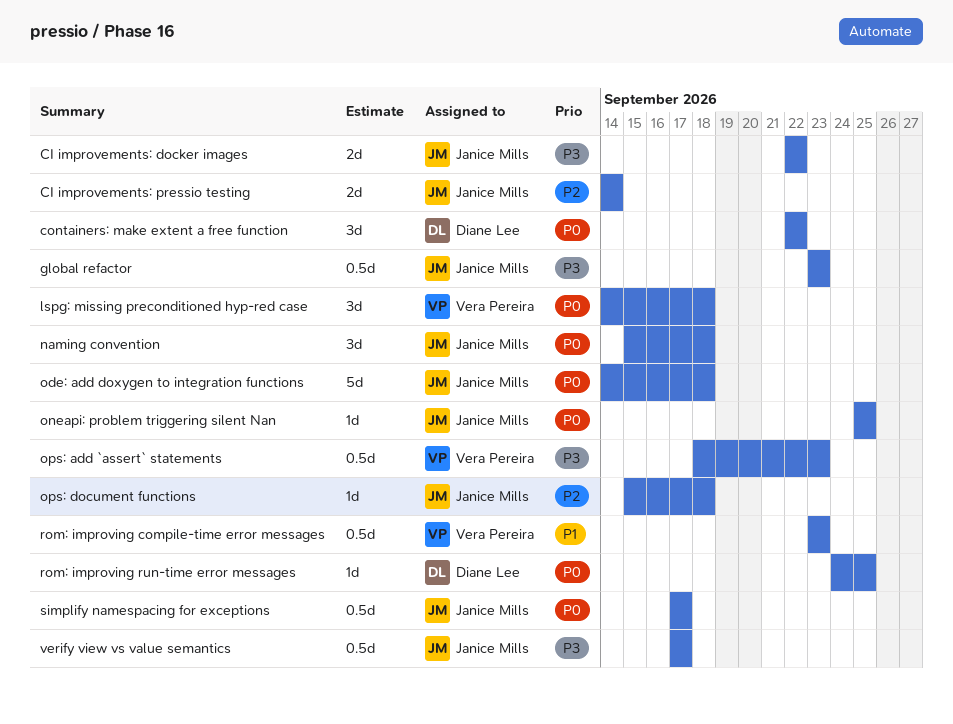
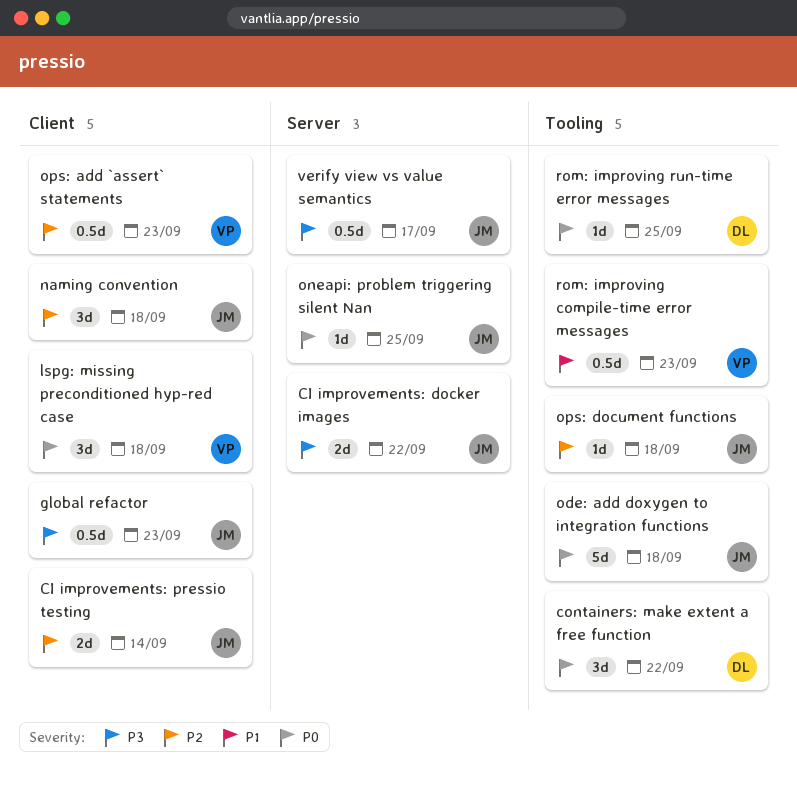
naming convention, priority: P0 -> P2
ops: add `assert` statements, priority: P3 -> P2
simplify namespacing for exceptions: present -> none

